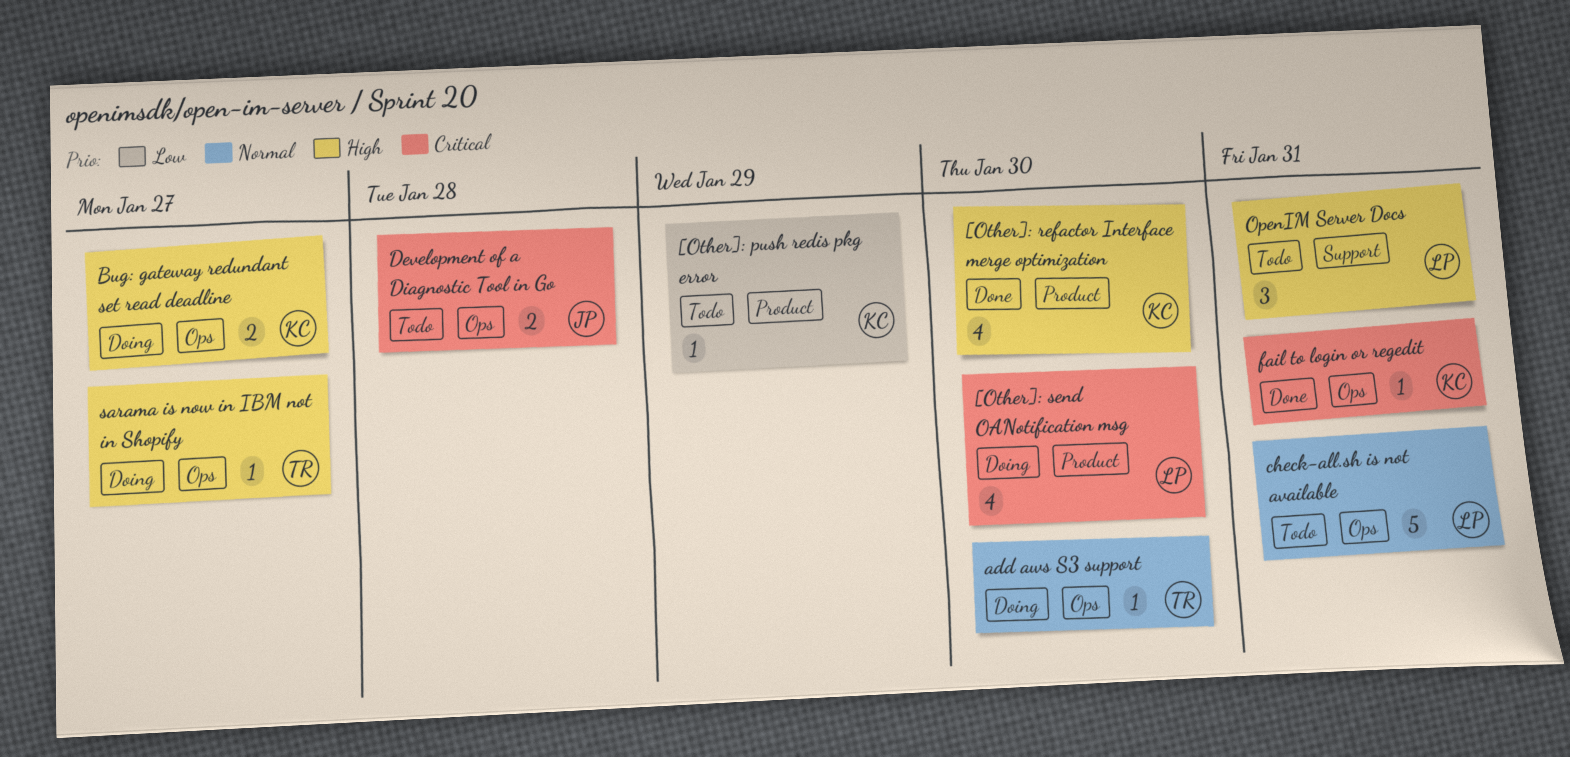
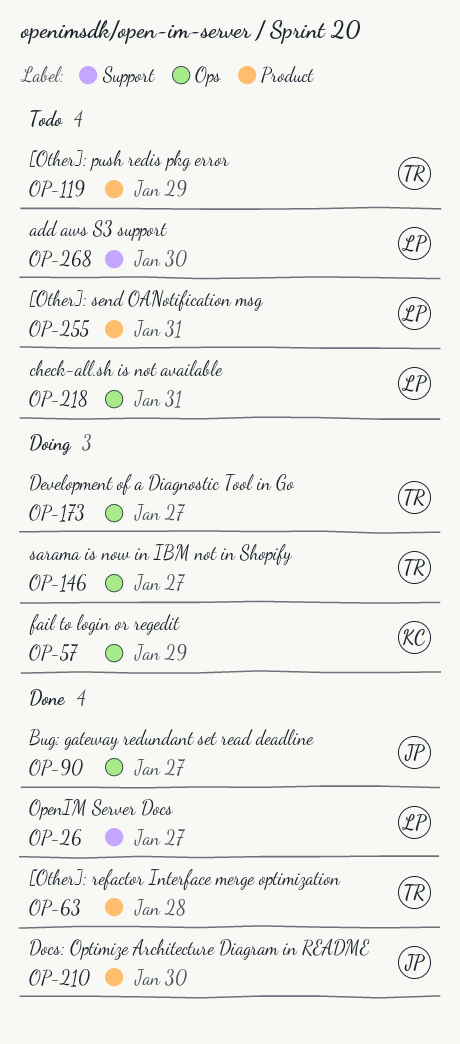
[Other]: push redis pkg error, owner: KC -> TR
[Other]: refactor Interface merge optimization, owner: KC -> TR
[Other]: refactor Interface merge optimization, due: Jan 30 -> Jan 28
[Other]: send OANotification msg, status: Doing -> Todo
[Other]: send OANotification msg, due: Jan 30 -> Jan 31
add aws S3 support, status: Doing -> Todo
add aws S3 support, owner: TR -> LP
add aws S3 support, label: Ops -> Support
Bug: gateway redundant set read deadline, status: Doing -> Done
Bug: gateway redundant set read deadline, owner: KC -> JP
Development of a Diagnostic Tool in Go, status: Todo -> Doing
Development of a Diagnostic Tool in Go, owner: JP -> TR
Development of a Diagnostic Tool in Go, due: Jan 28 -> Jan 27
Docs: Optimize Architecture Diagram in README: none -> present
fail to login or regedit, status: Done -> Doing
fail to login or regedit, due: Jan 31 -> Jan 29
OpenIM Server Docs, status: Todo -> Done
OpenIM Server Docs, due: Jan 31 -> Jan 27

